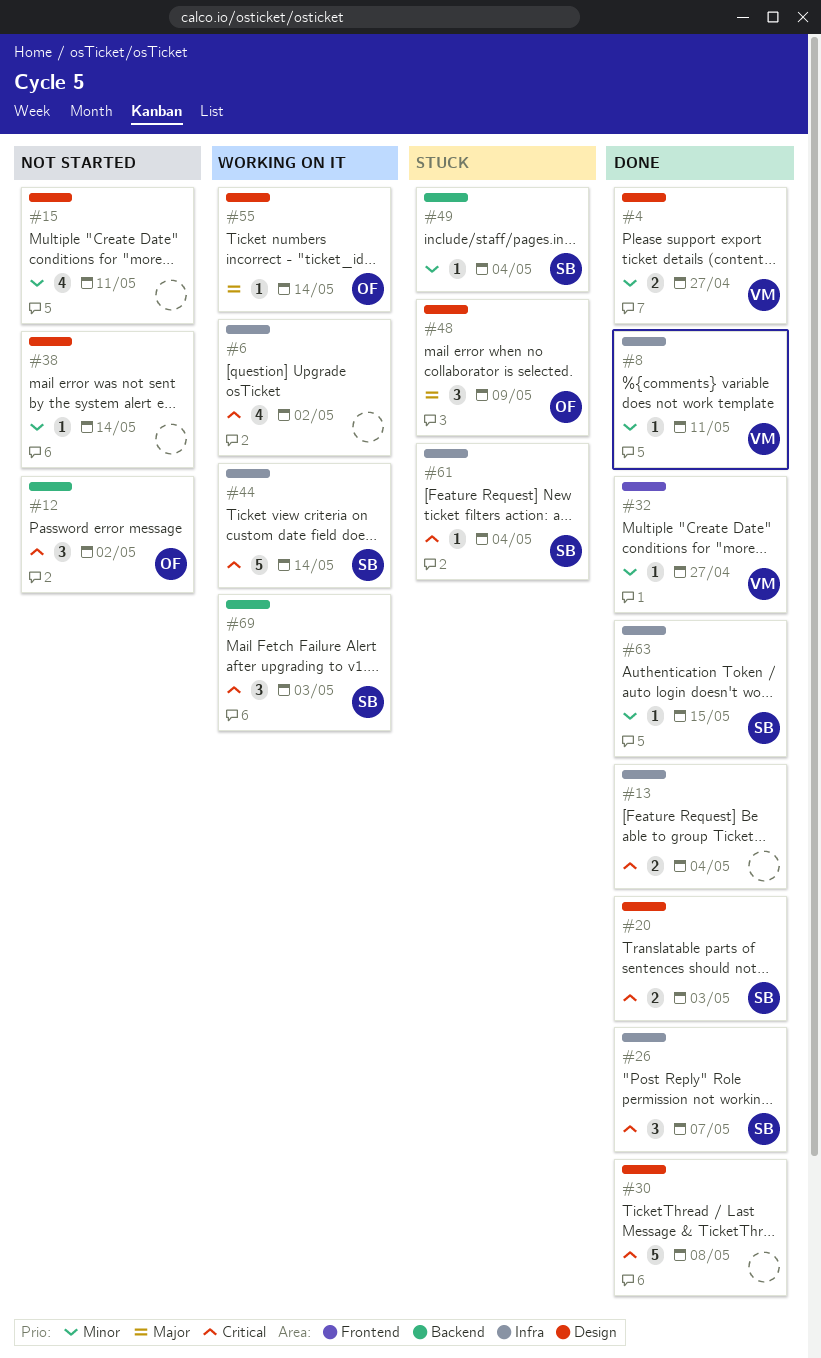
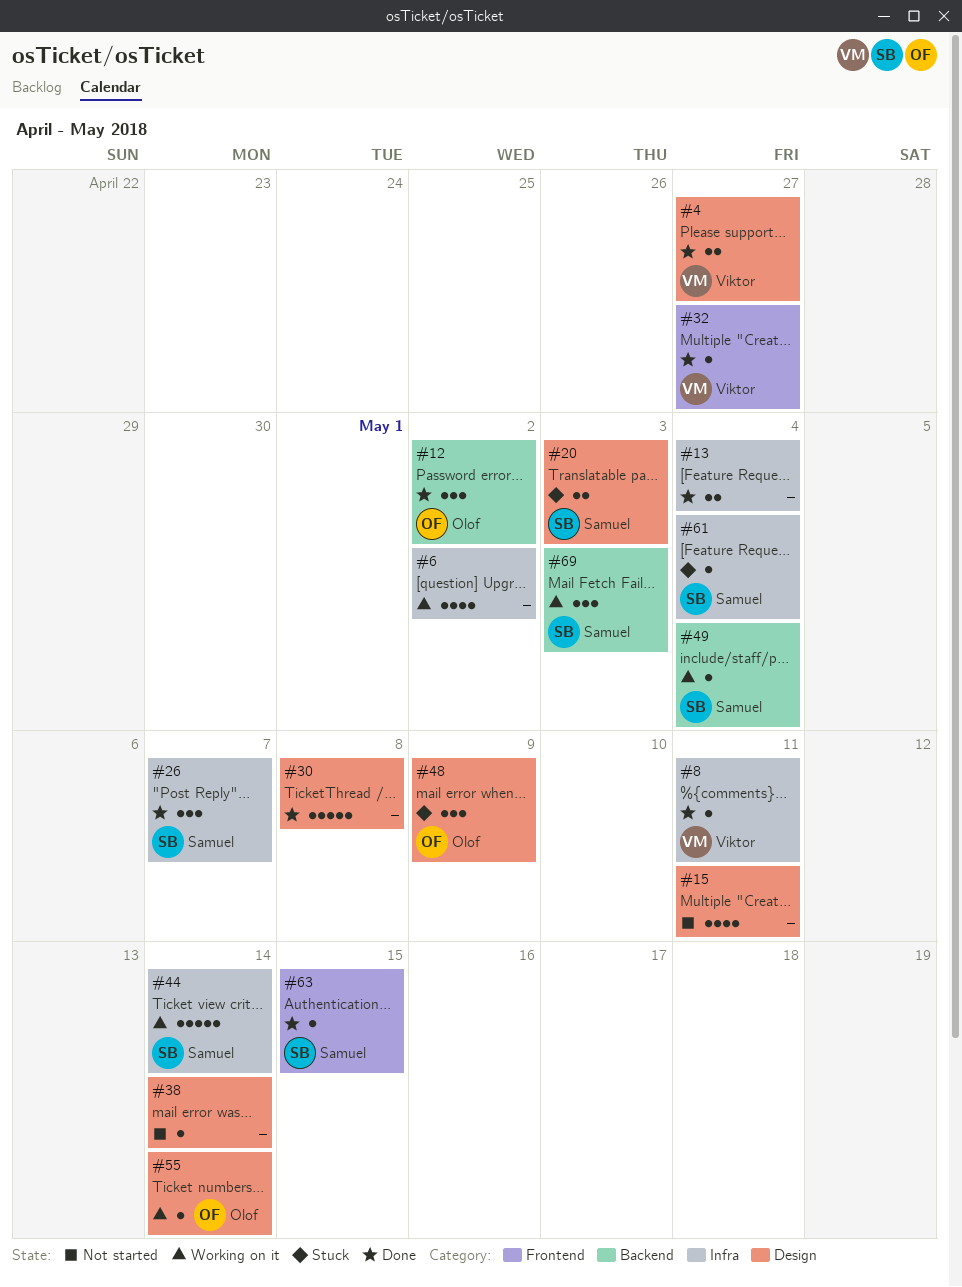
#12, status: Not started -> Done
#20, status: Done -> Stuck
#49, status: Stuck -> Working on it
#63, label: Infra -> Frontend

